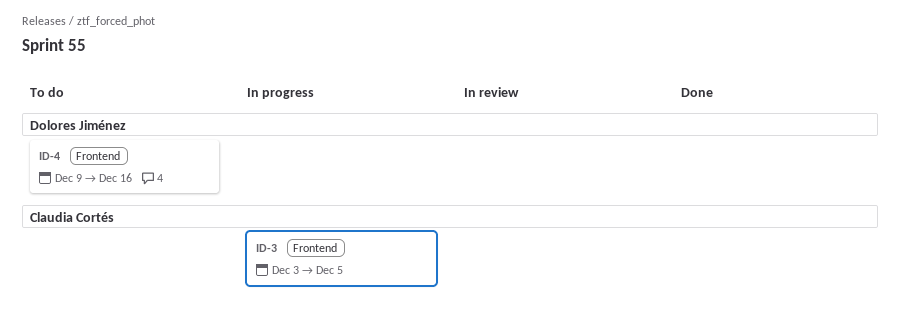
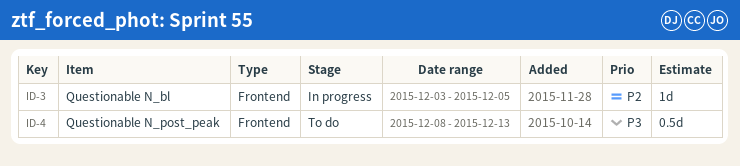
ID-4, start: Dec 9 -> Dec 8
ID-4, due: Dec 16 -> Dec 13

